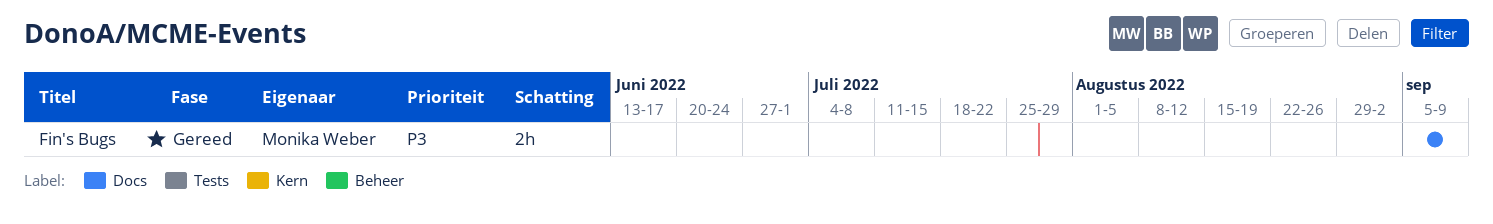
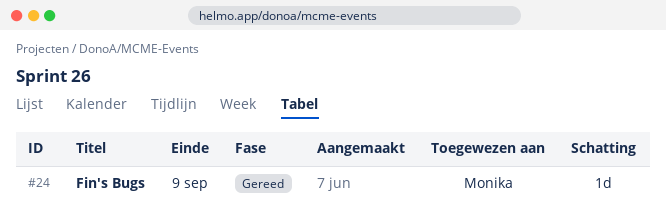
Fin's Bugs, estimate: 2h -> 1d

